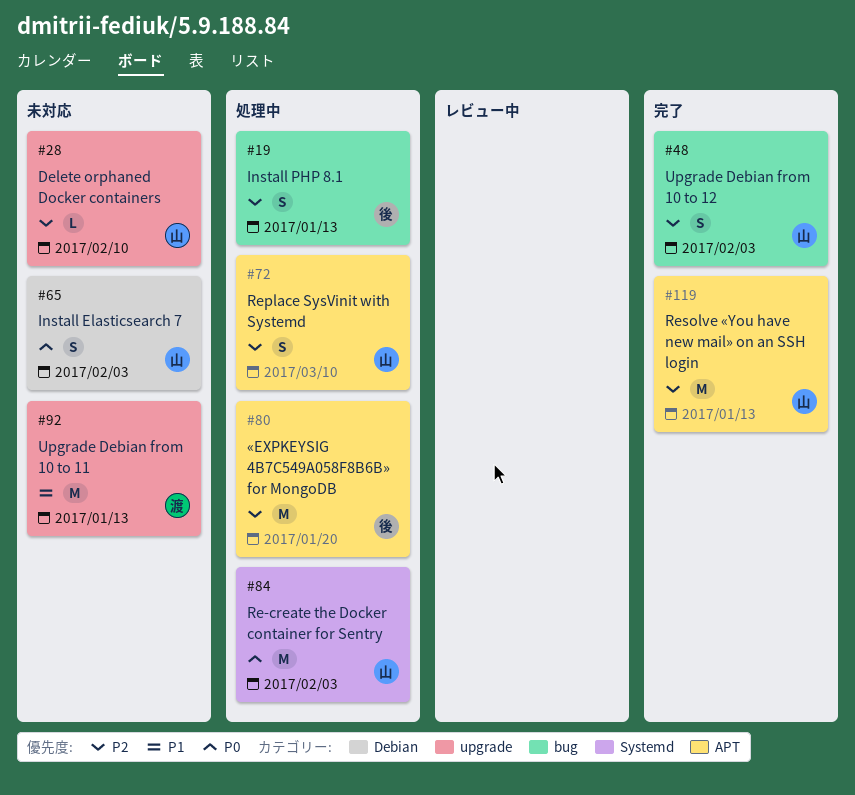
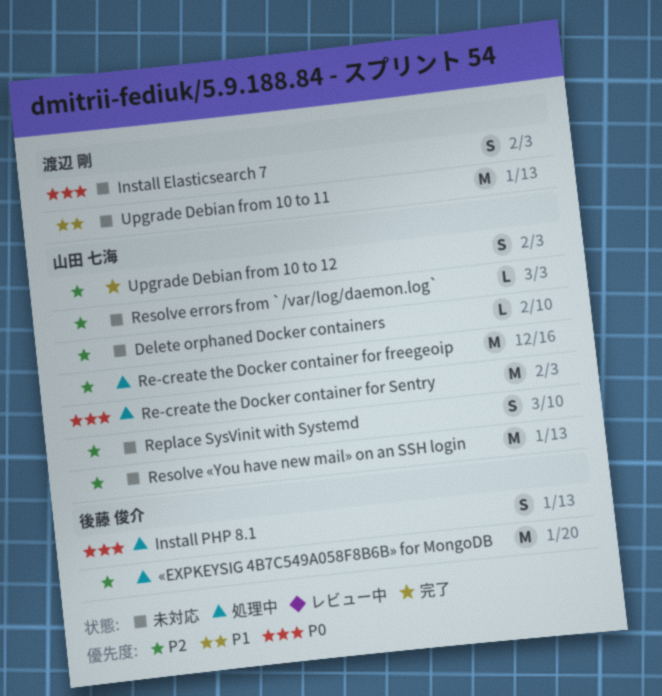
Install Elasticsearch 7, owner: 山田 七海 -> 渡辺 剛
Install PHP 8.1, priority: P2 -> P0
Re-create the Docker container for freegeoip: none -> present
Replace SysVinit with Systemd, status: 処理中 -> 未対応
Resolve errors from `/var/log/daemon.log`: none -> present
Resolve «You have new mail» on an SSH login, status: 完了 -> 未対応

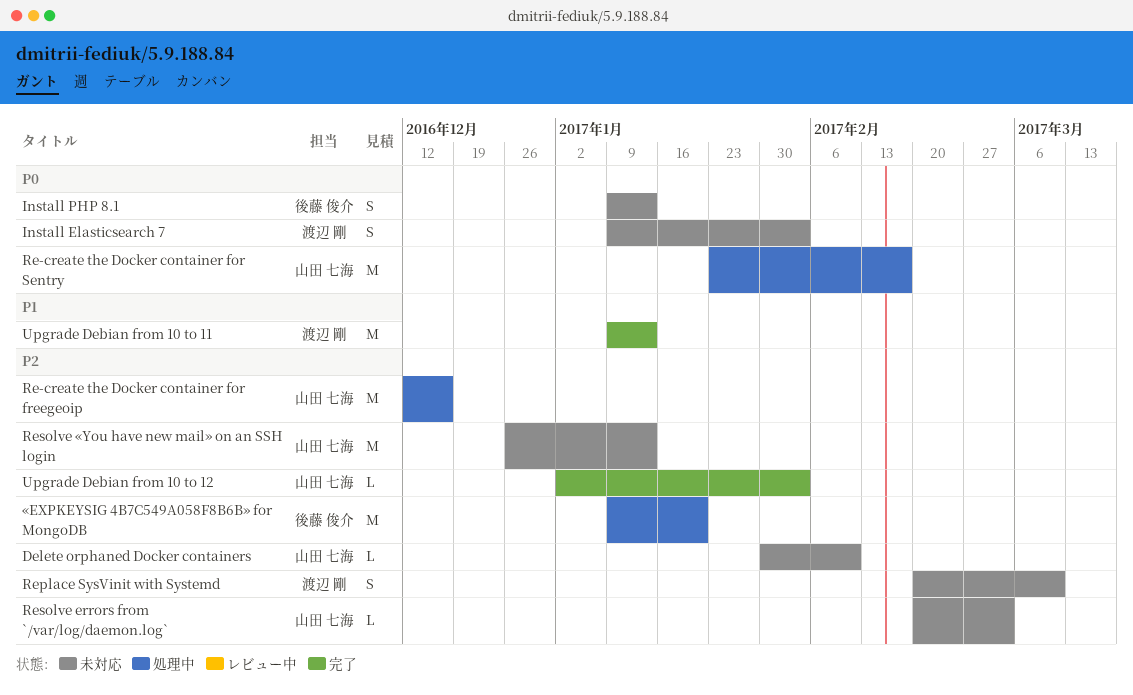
Install PHP 8.1, status: 処理中 -> 未対応
Re-create the Docker container for Sentry, due: Feb 3 -> Feb 17
Replace SysVinit with Systemd, owner: 山田 七海 -> 渡辺 剛
Upgrade Debian from 10 to 11, status: 未対応 -> 完了
Upgrade Debian from 10 to 12, estimate: S -> L

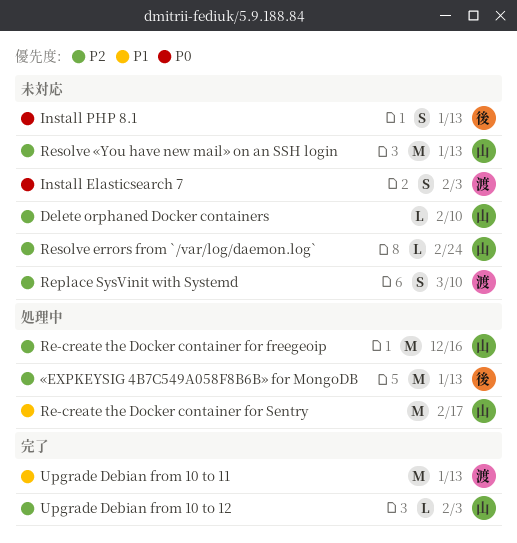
Re-create the Docker container for Sentry, priority: P0 -> P1
Resolve errors from `/var/log/daemon.log`, due: Mar 3 -> Feb 24
«EXPKEYSIG 4B7C549A058F8B6B» for MongoDB, due: Jan 20 -> Jan 13

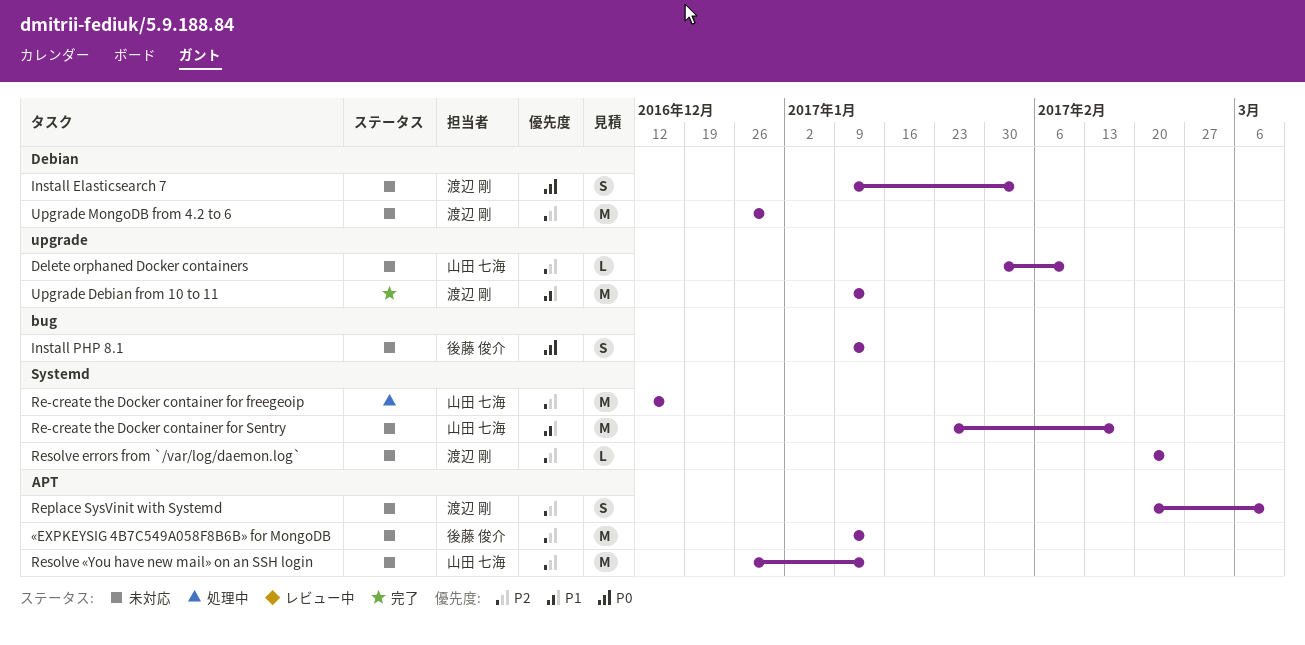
Re-create the Docker container for Sentry, status: 処理中 -> 未対応
Resolve errors from `/var/log/daemon.log`, owner: 山田 七海 -> 渡辺 剛
Upgrade Debian from 10 to 12: present -> none
Upgrade MongoDB from 4.2 to 6: none -> present
«EXPKEYSIG 4B7C549A058F8B6B» for MongoDB, status: 処理中 -> 未対応

